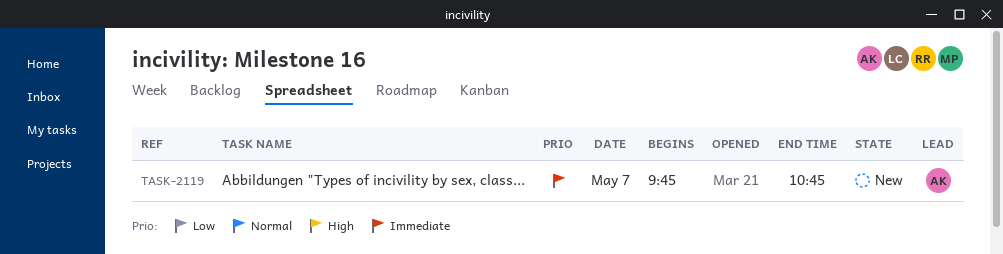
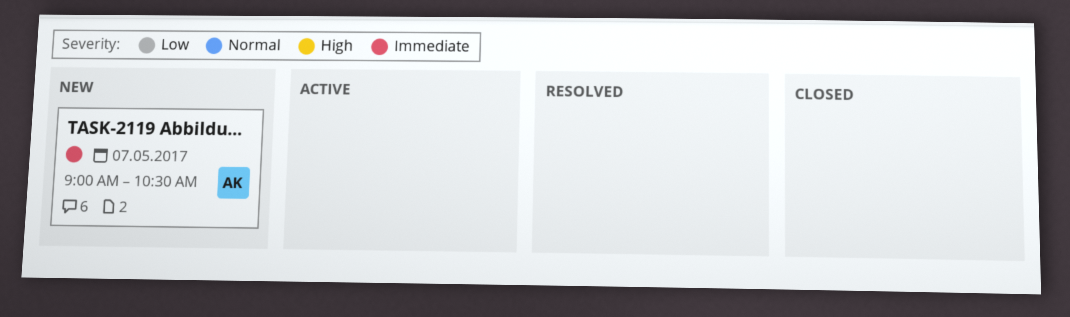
TASK-2119, begins: 09:45 -> 09:00
TASK-2119, ends: 10:45 -> 10:30

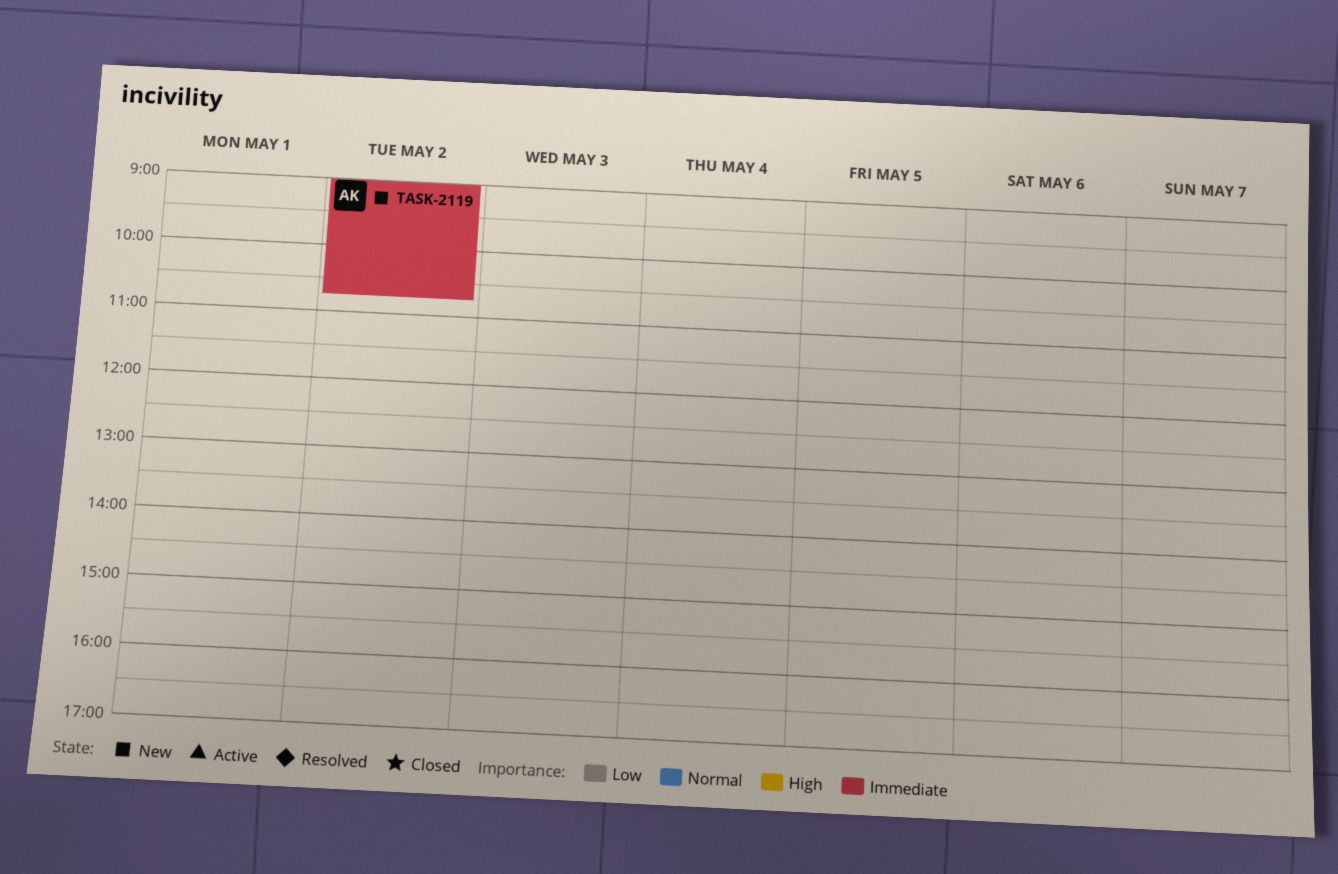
TASK-2119, day: May 7 -> May 2
TASK-2119, ends: 10:30 -> 10:45

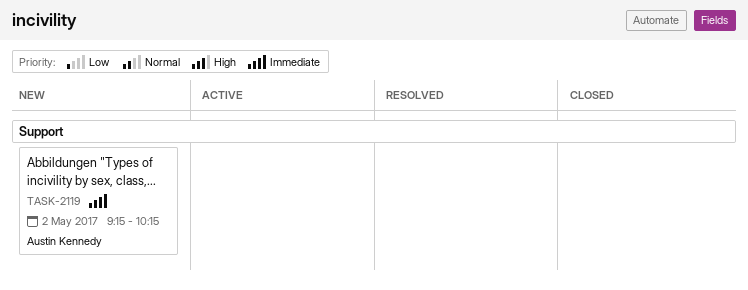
TASK-2119, begins: 09:00 -> 09:15
TASK-2119, ends: 10:45 -> 10:15

